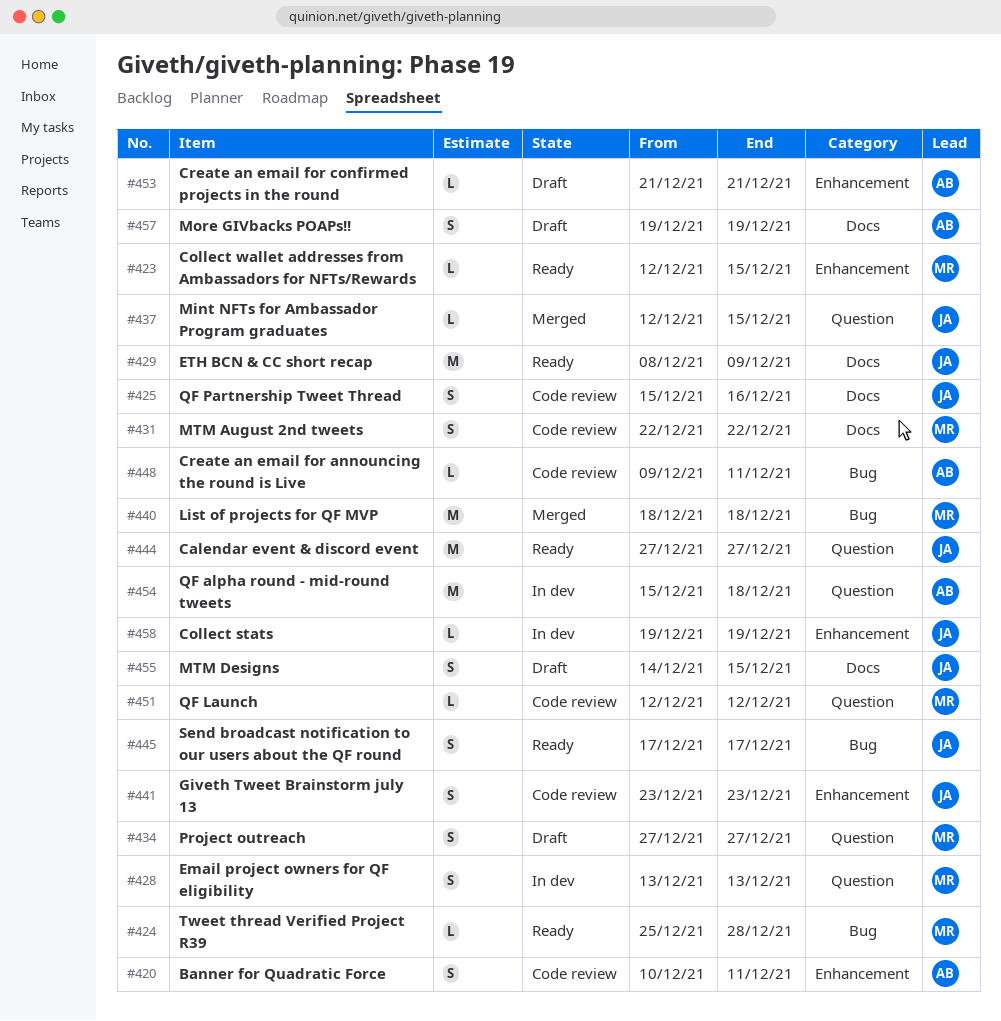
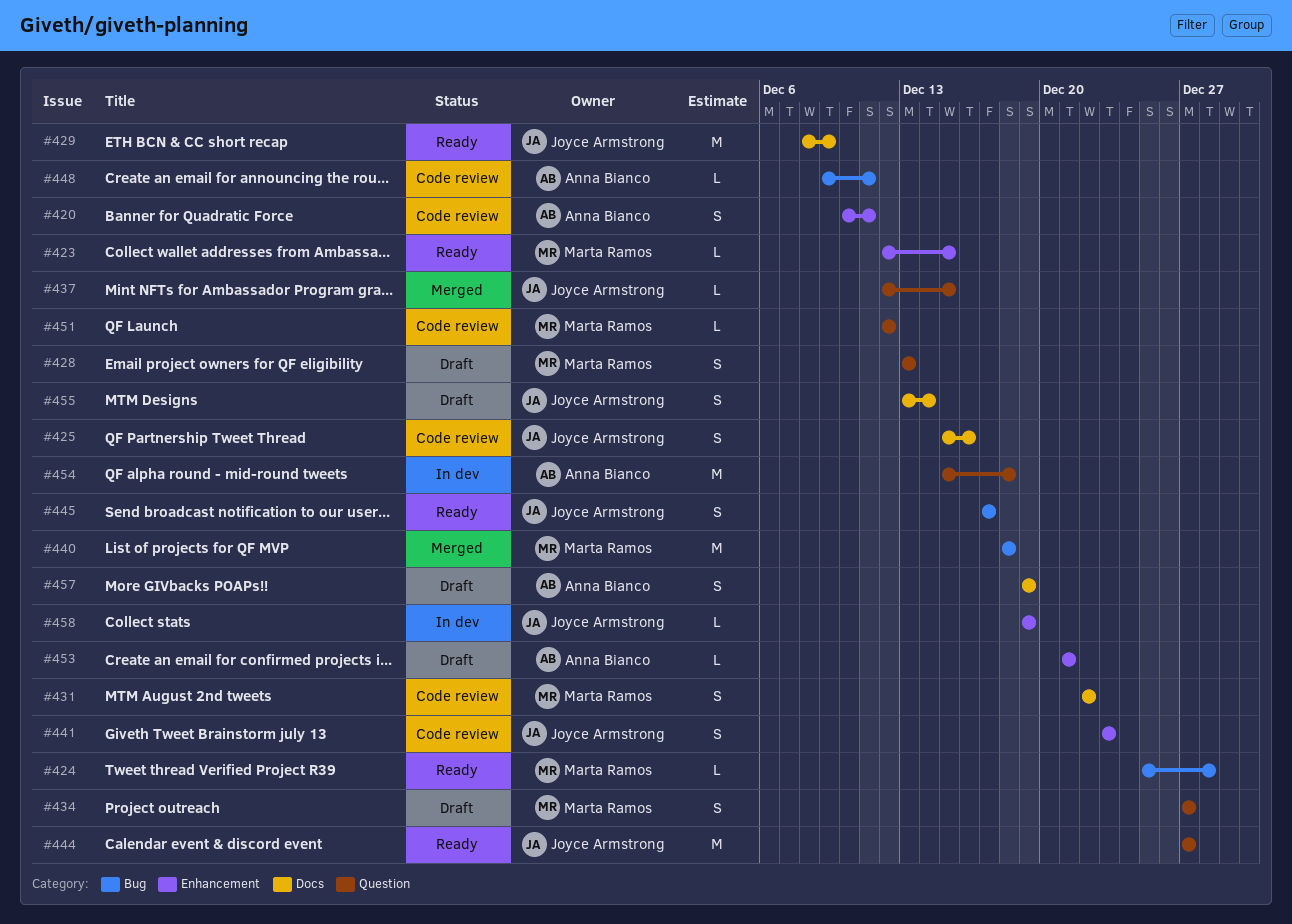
#428, status: In dev -> Draft
#455, start: Dec 14 -> Dec 13
#455, due: Dec 15 -> Dec 14

